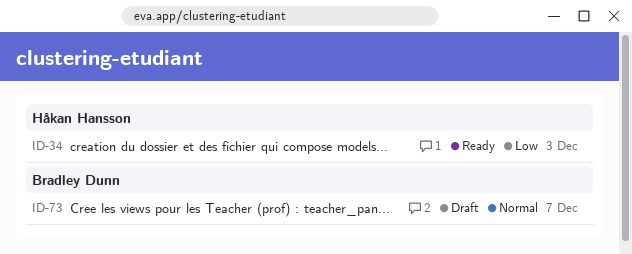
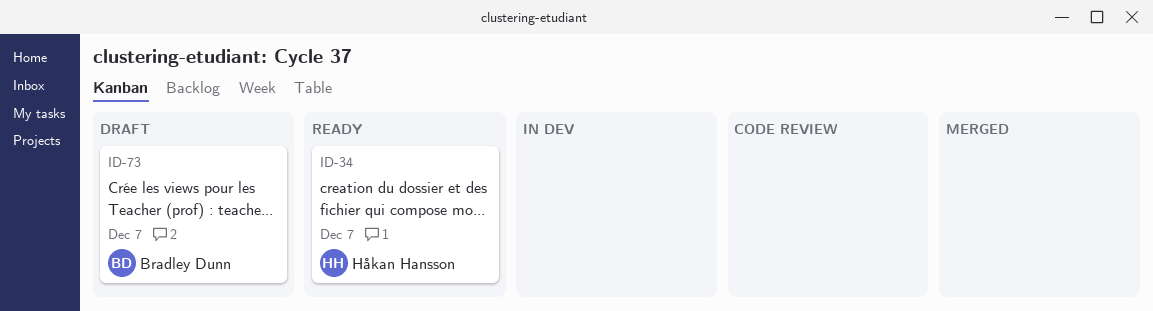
ID-34, due: Dec 3 -> Dec 7

